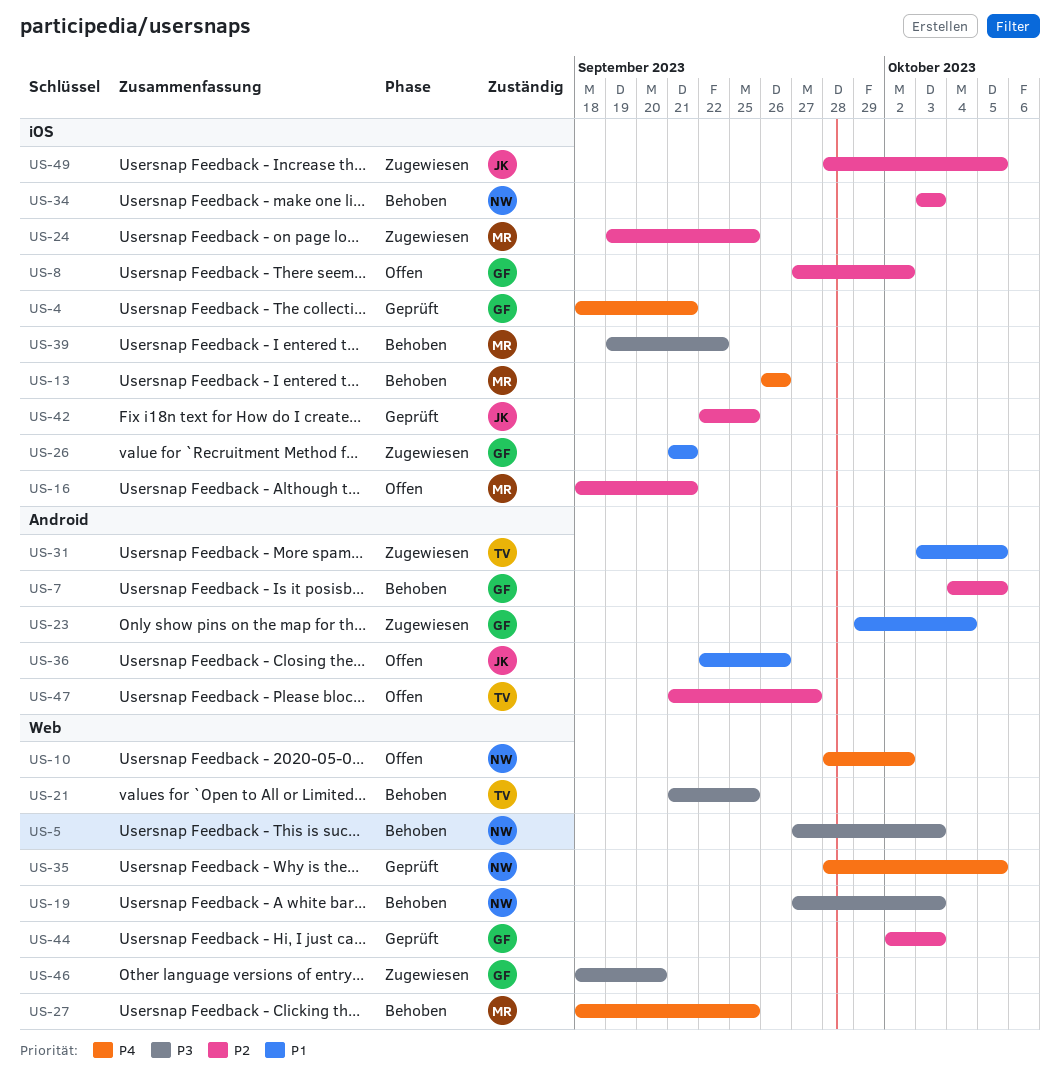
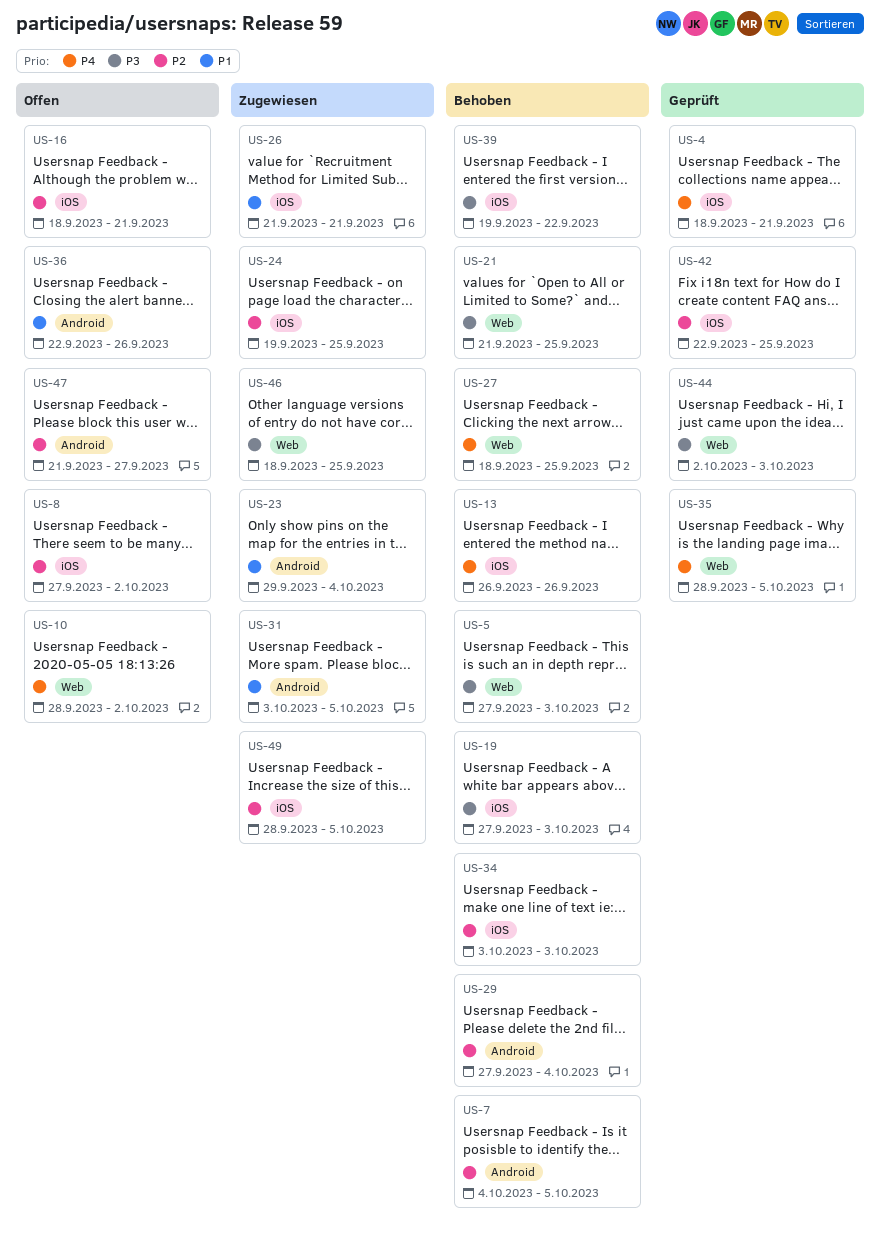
US-19, label: Web -> iOS
US-29: none -> present
US-44, priority: P2 -> P3
US-46, due: Sep 20 -> Sep 25

